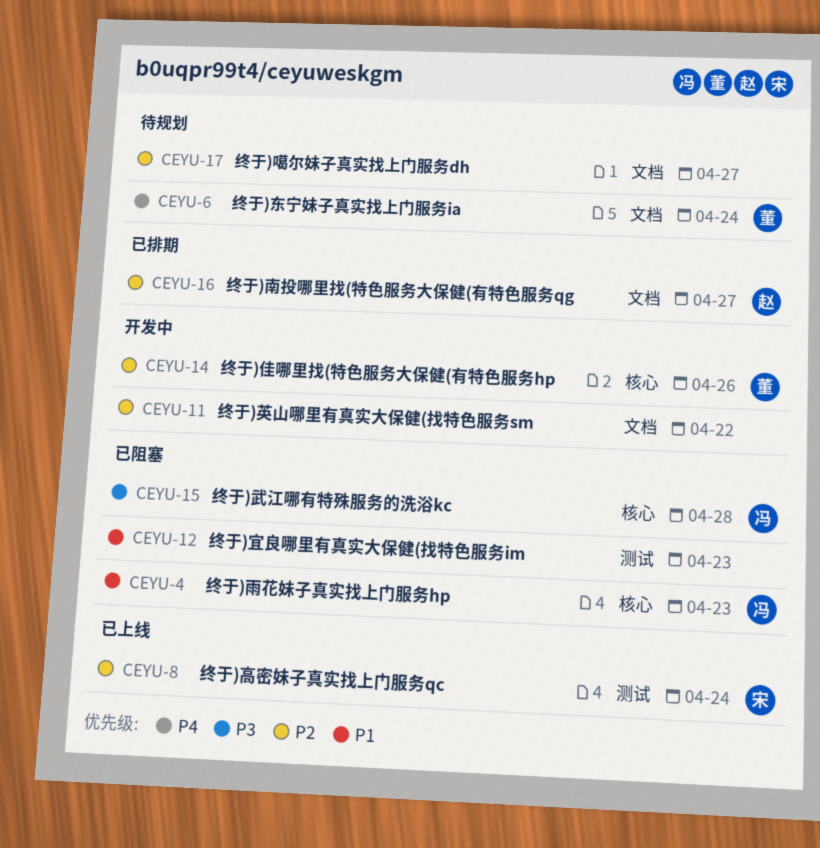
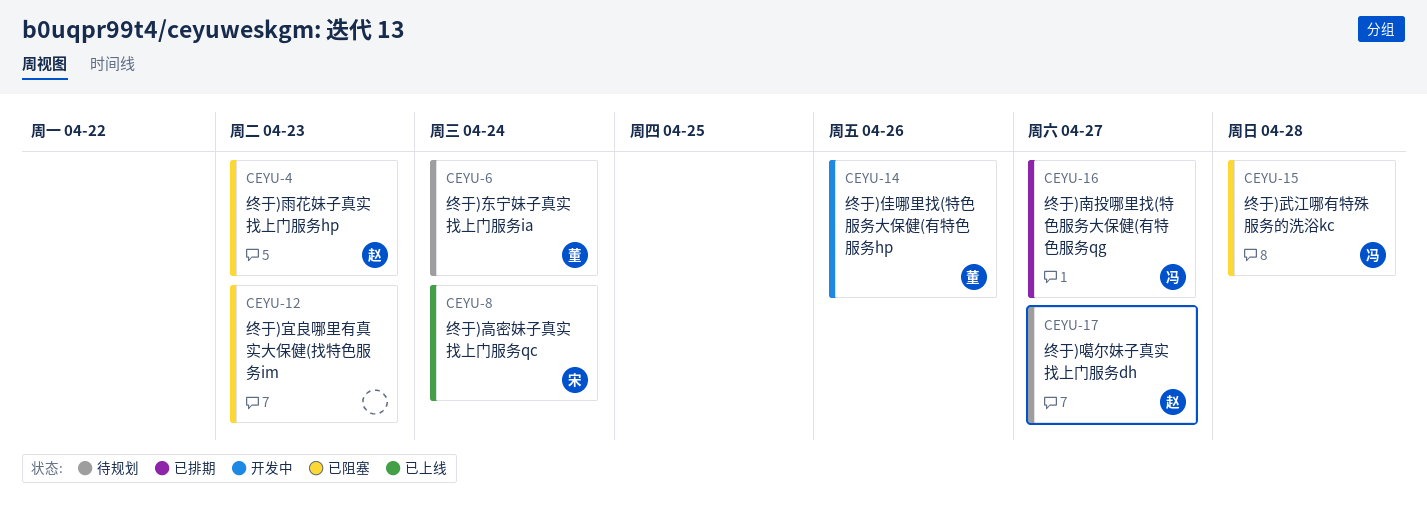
CEYU-4, owner: 冯 -> 赵
CEYU-11: present -> none
CEYU-16, owner: 赵 -> 冯
CEYU-17, owner: none -> 赵

